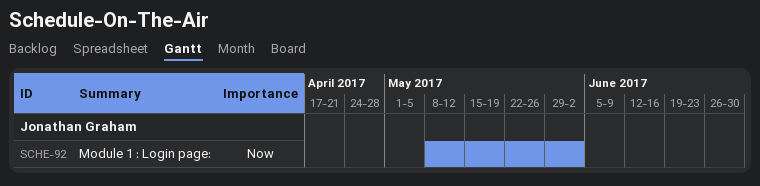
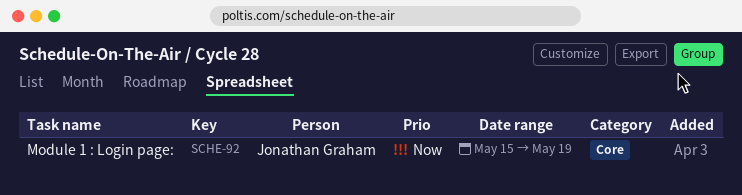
SCHE-92, start: May 8 -> May 15
SCHE-92, due: Jun 2 -> May 19

